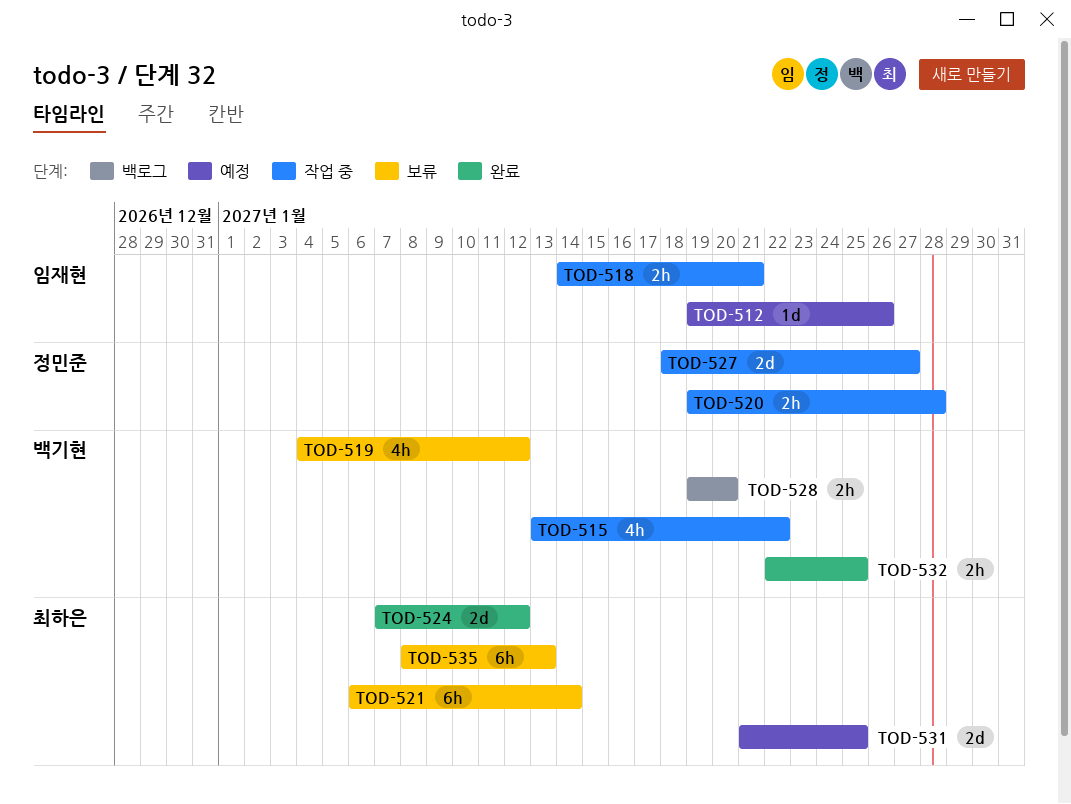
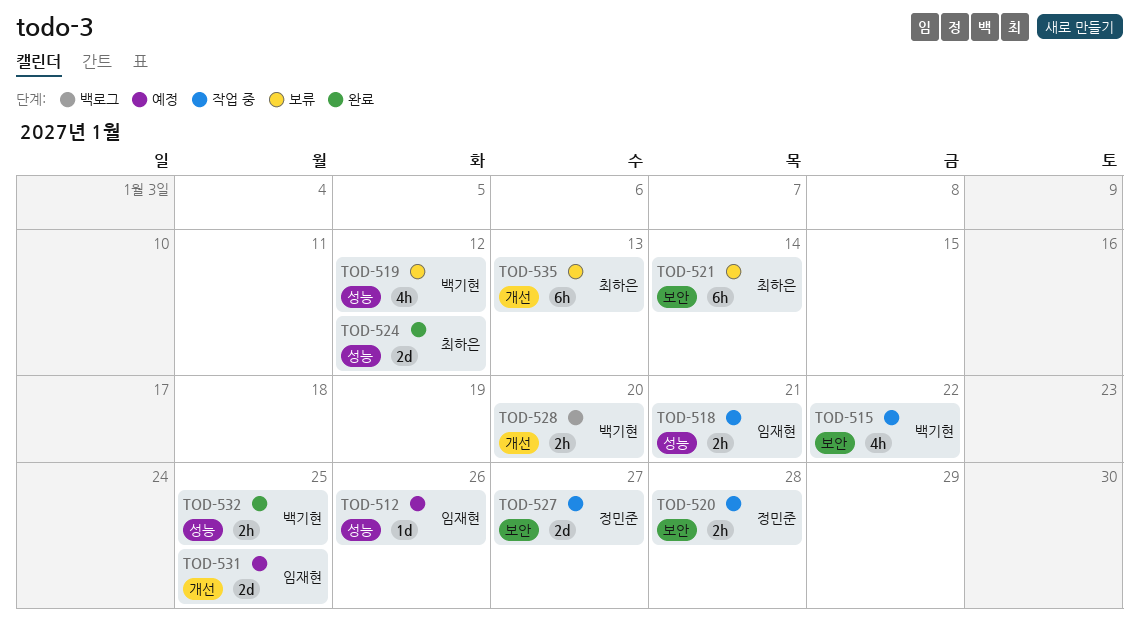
TOD-531, owner: 최하은 -> 임재현

